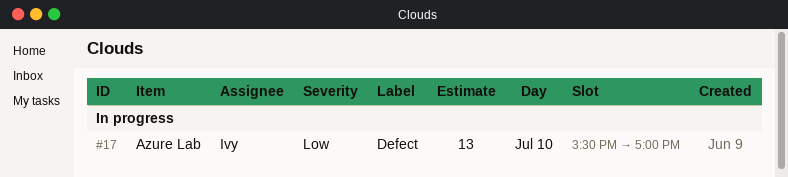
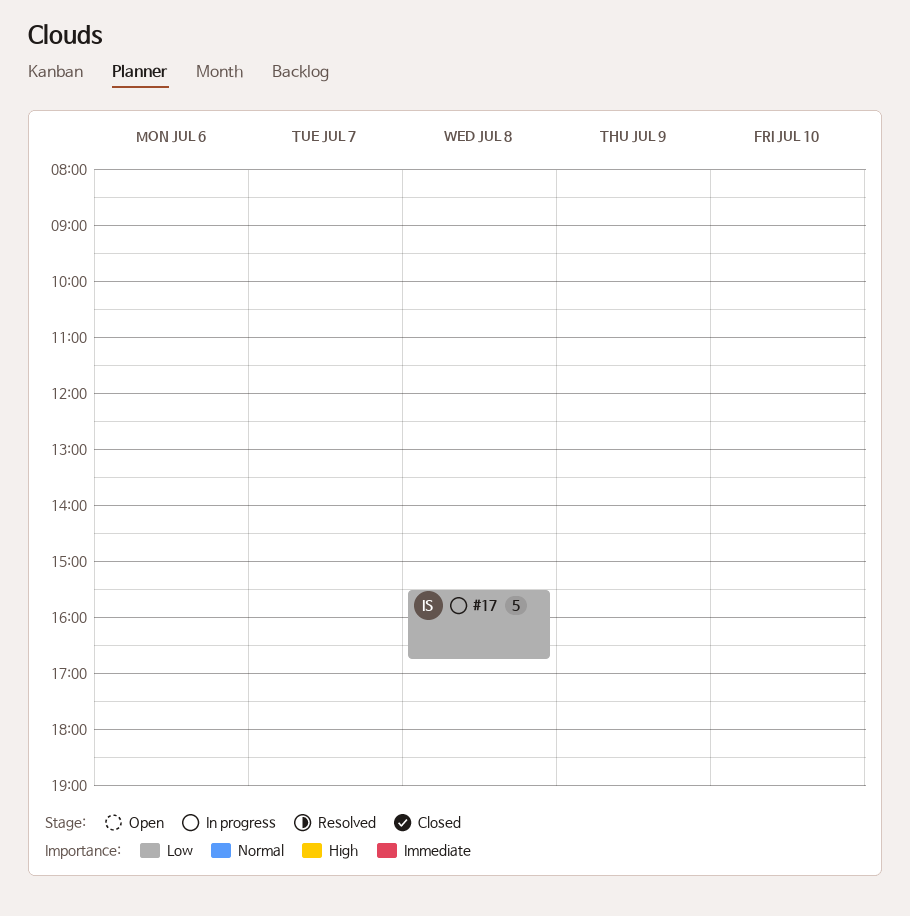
#17, estimate: 13 -> 5
#17, day: Jul 10 -> Jul 8
#17, ends: 17:00 -> 16:45

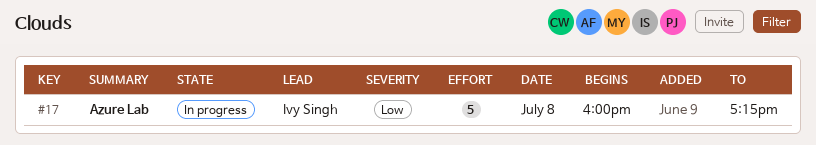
#17, begins: 15:30 -> 16:00
#17, ends: 16:45 -> 17:15

